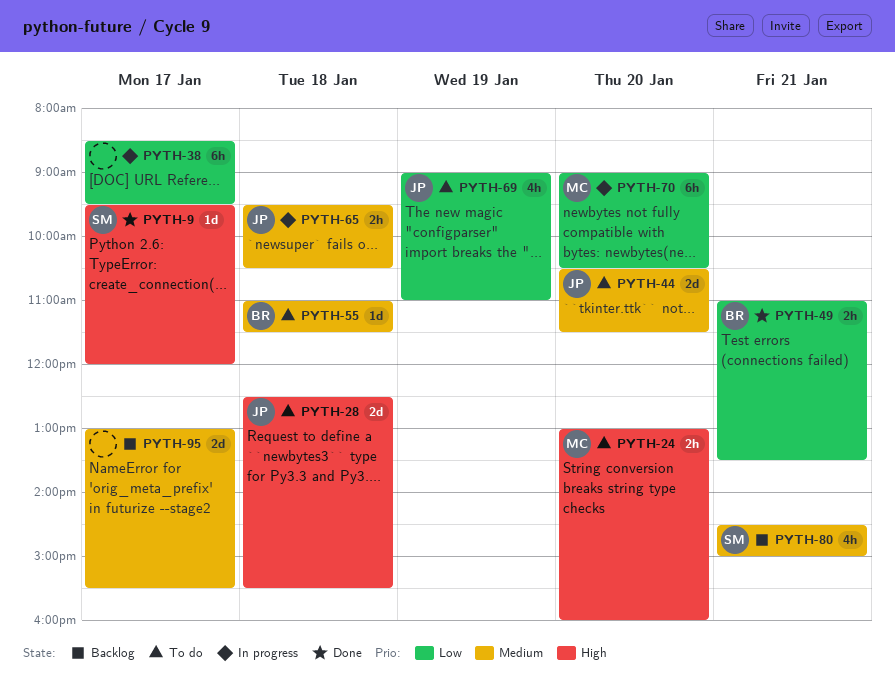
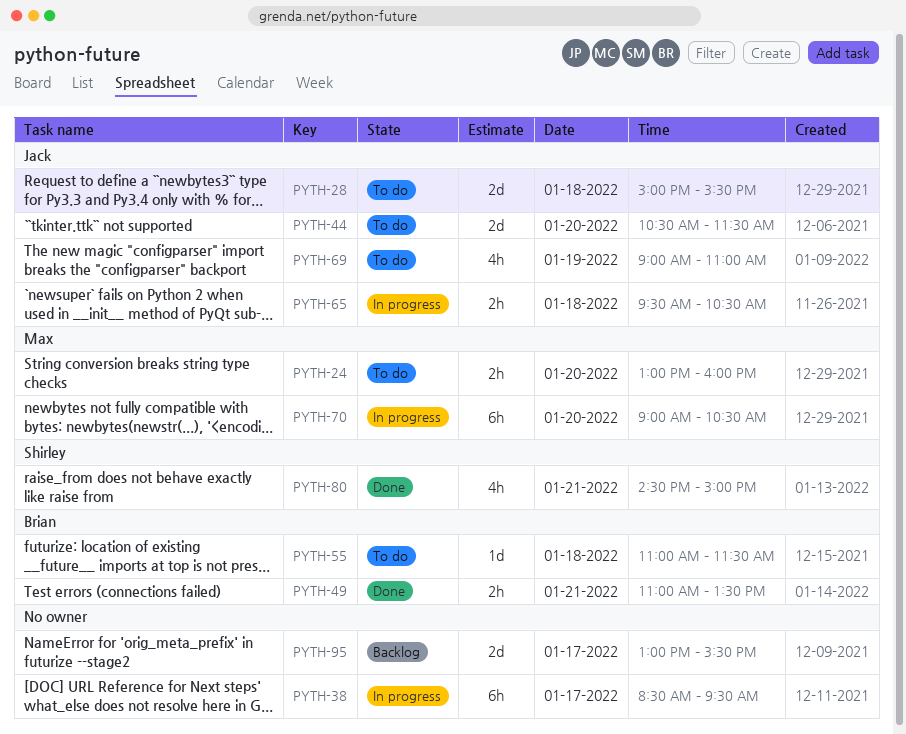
PYTH-9: present -> none
PYTH-28, begins: 12:30 -> 15:00
PYTH-80, status: Backlog -> Done

